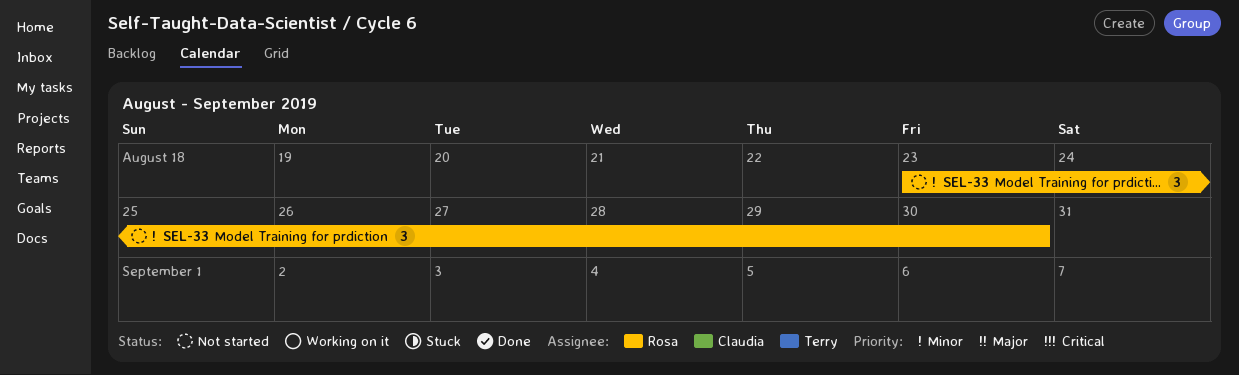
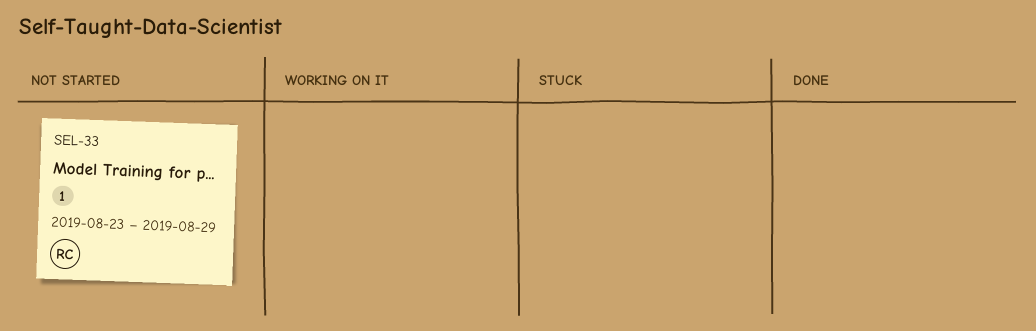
SEL-33, estimate: 3 -> 1
SEL-33, due: Aug 30 -> Aug 29

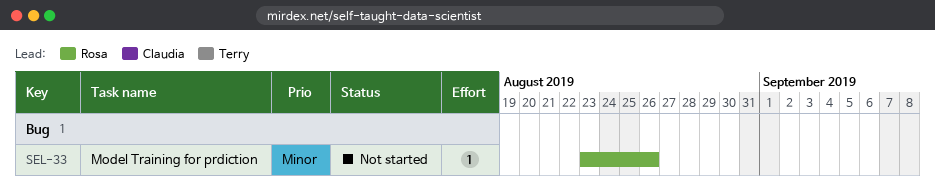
SEL-33, due: Aug 29 -> Aug 26

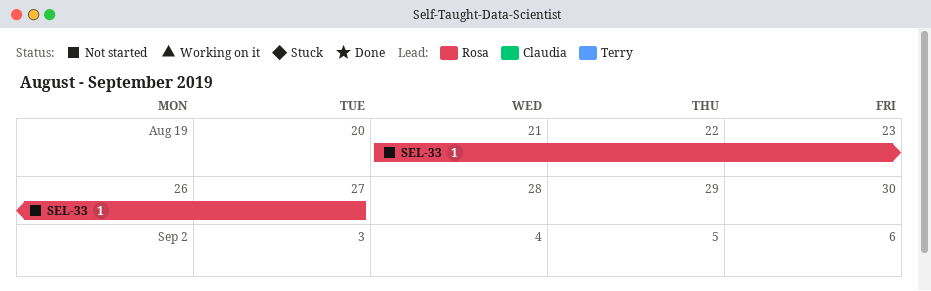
SEL-33, start: Aug 23 -> Aug 21
SEL-33, due: Aug 26 -> Aug 27

